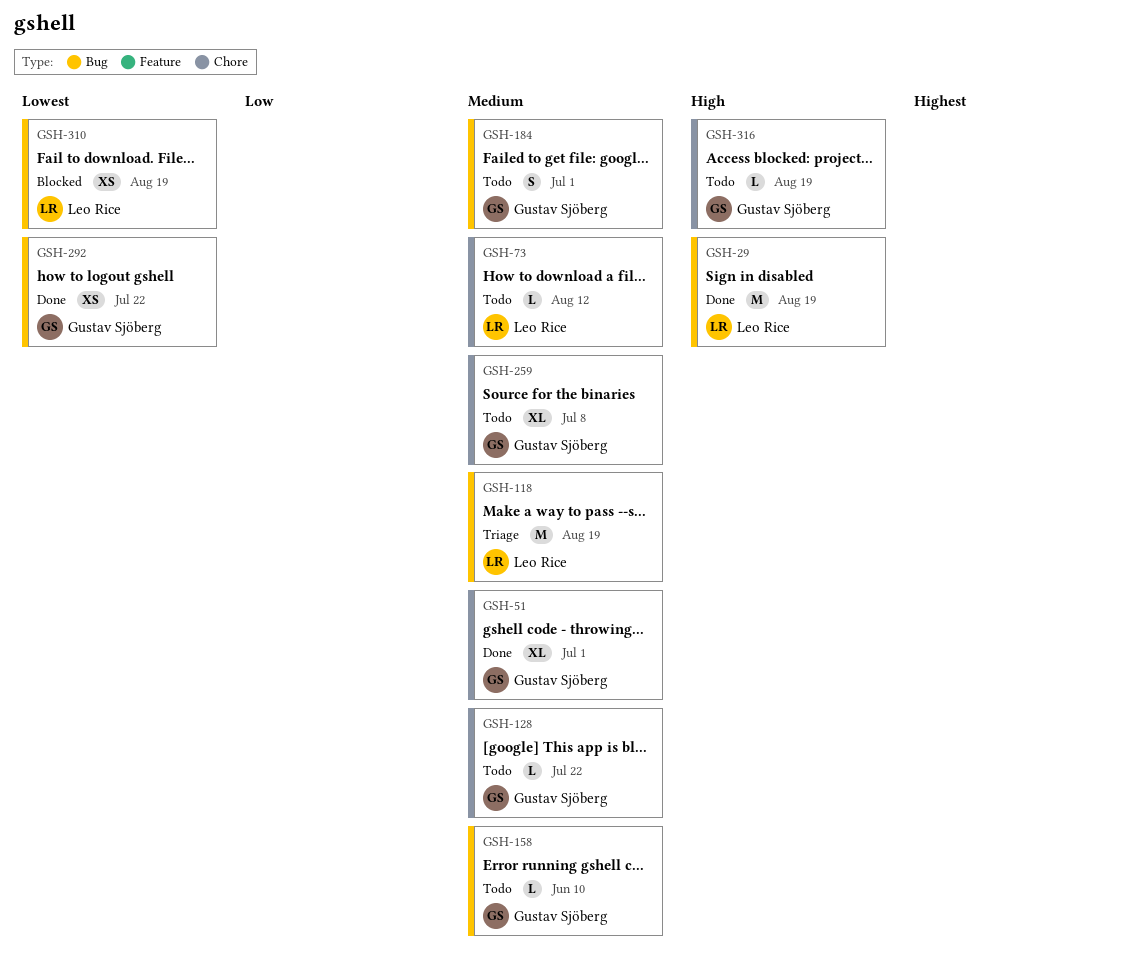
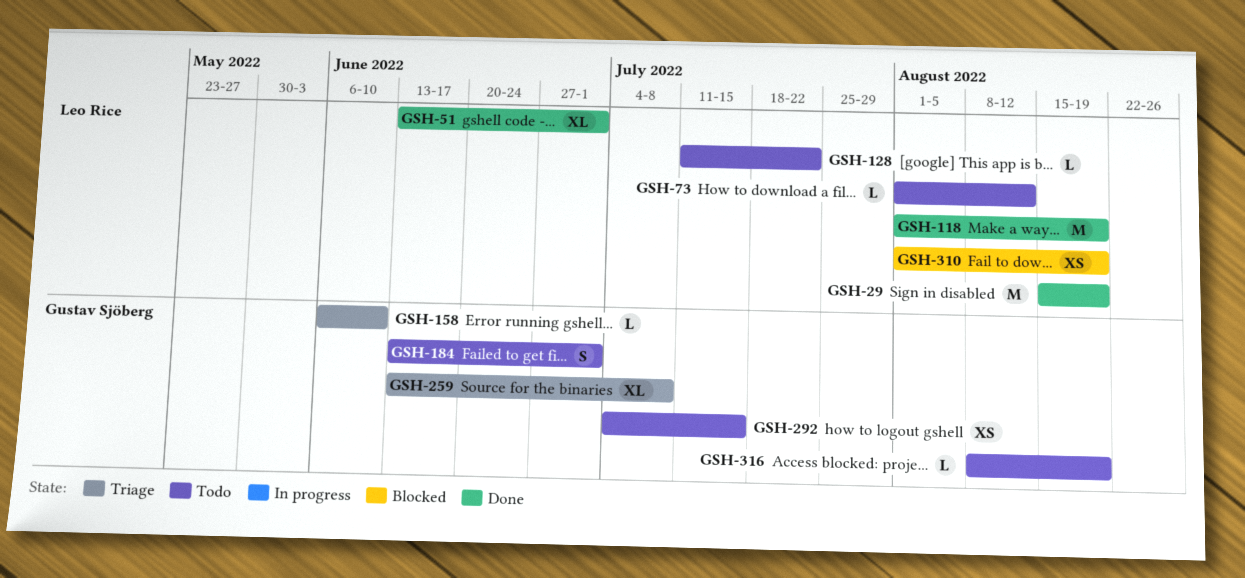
GSH-51, owner: Gustav Sjöberg -> Leo Rice
GSH-118, status: Triage -> Done
GSH-128, owner: Gustav Sjöberg -> Leo Rice
GSH-158, status: Todo -> Triage
GSH-259, status: Todo -> Triage
GSH-292, status: Done -> Todo
GSH-292, due: Jul 22 -> Jul 15

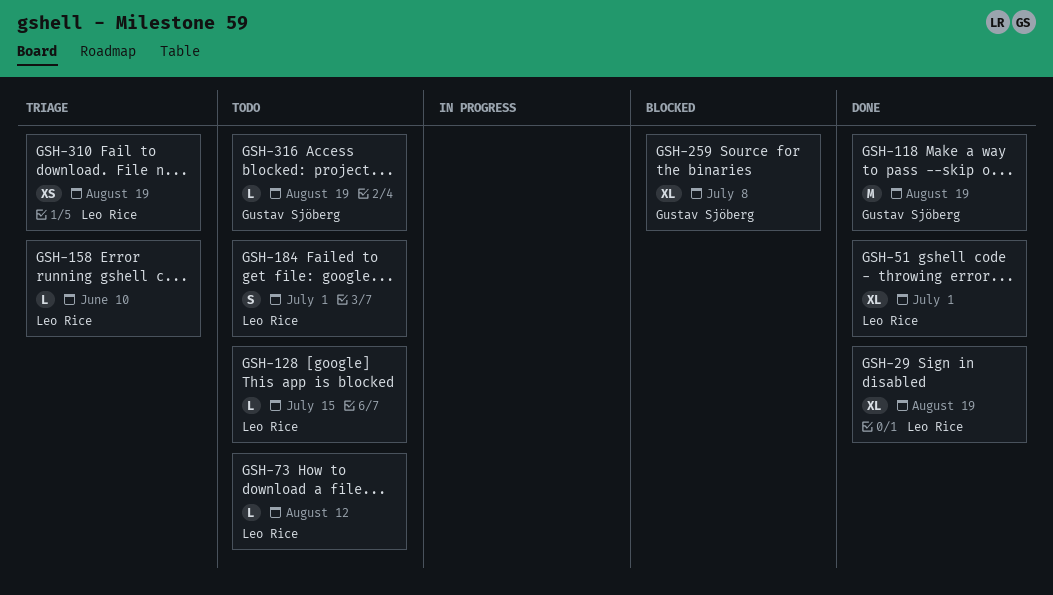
GSH-29, estimate: M -> XL
GSH-118, owner: Leo Rice -> Gustav Sjöberg
GSH-128, due: Jul 22 -> Jul 15
GSH-158, owner: Gustav Sjöberg -> Leo Rice
GSH-184, owner: Gustav Sjöberg -> Leo Rice
GSH-259, status: Triage -> Blocked
GSH-292: present -> none
GSH-310, status: Blocked -> Triage

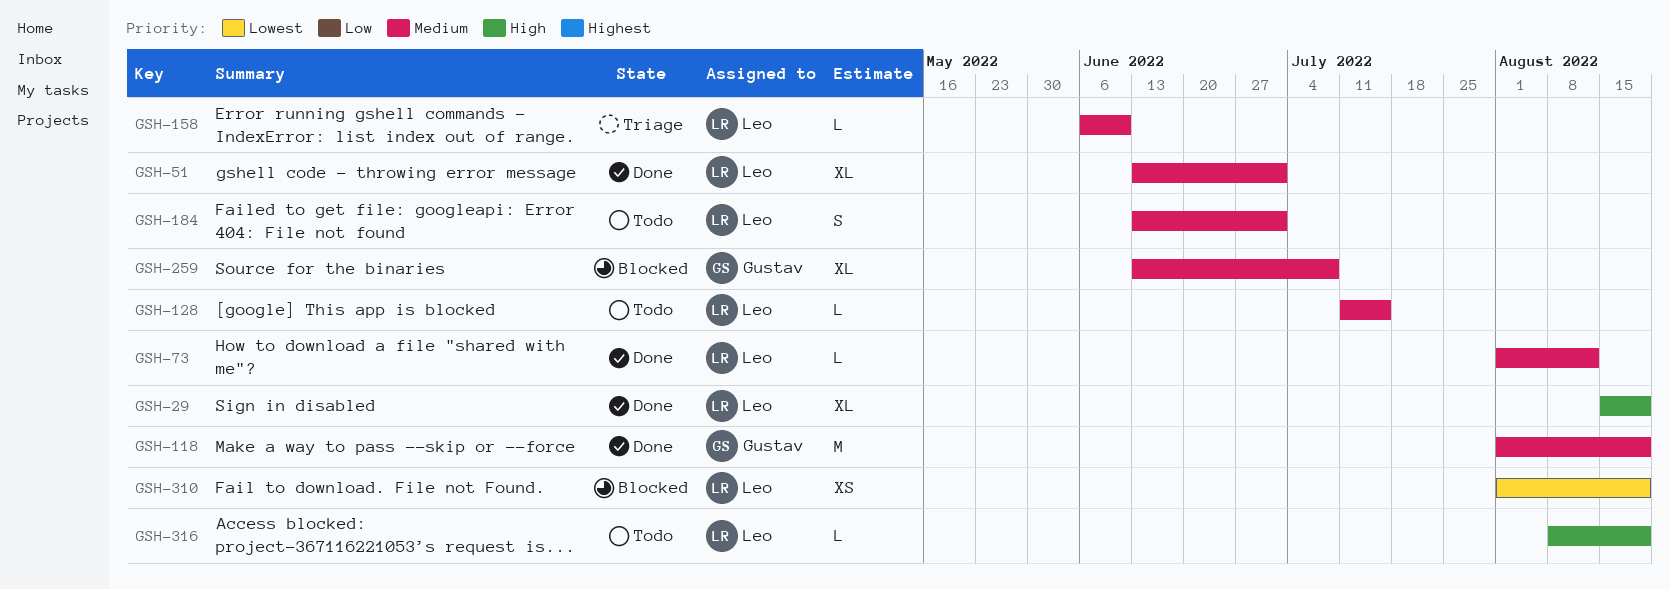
GSH-73, status: Todo -> Done
GSH-310, status: Triage -> Blocked
GSH-316, owner: Gustav Sjöberg -> Leo Rice

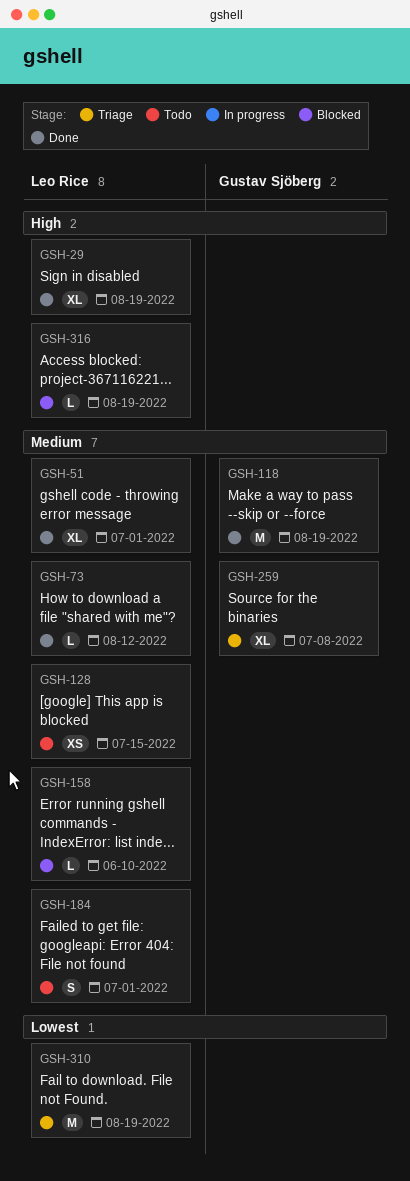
GSH-128, estimate: L -> XS
GSH-158, status: Triage -> Blocked
GSH-259, status: Blocked -> Triage
GSH-310, status: Blocked -> Triage
GSH-310, estimate: XS -> M
GSH-316, status: Todo -> Blocked

